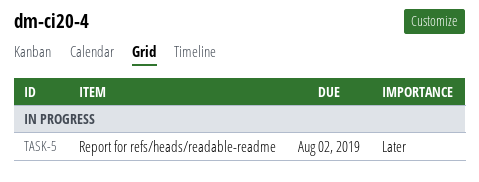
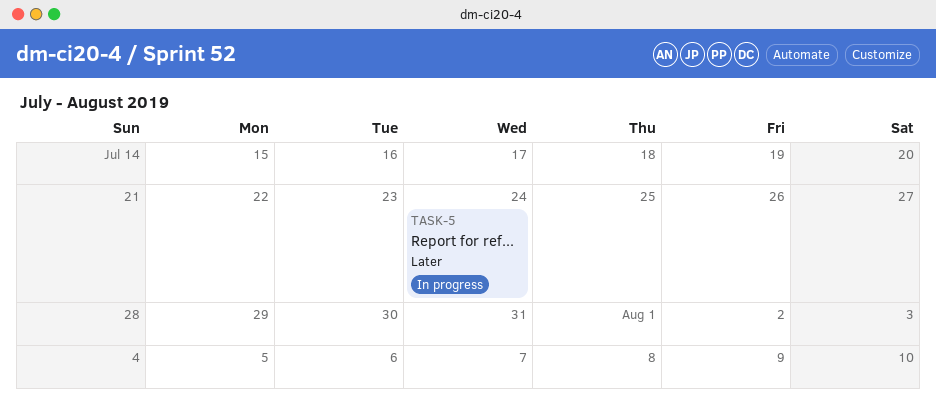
TASK-5, due: Aug 2 -> Jul 24

